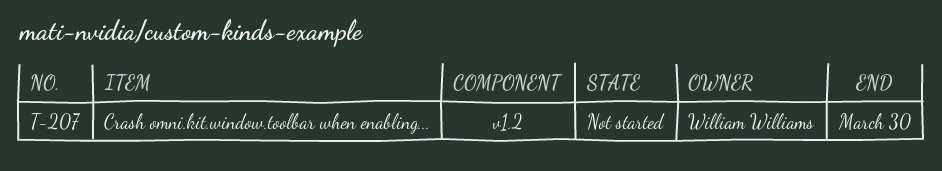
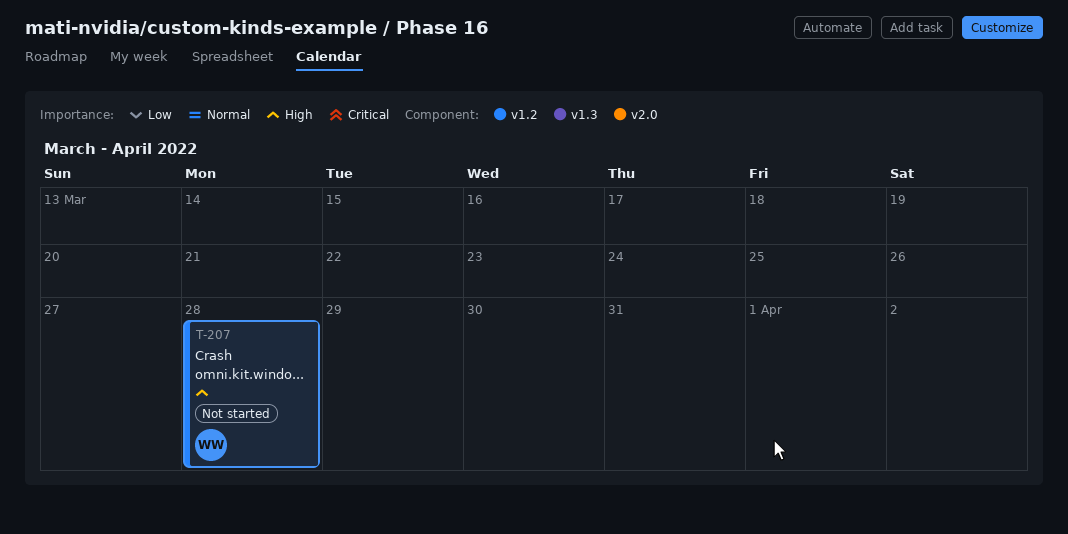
T-207, due: Mar 30 -> Mar 28

